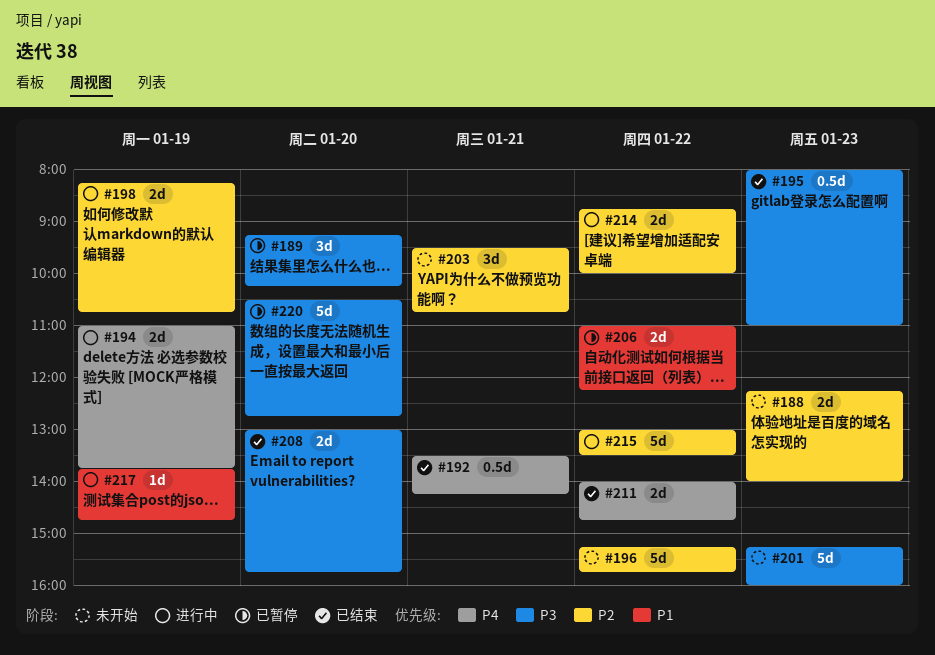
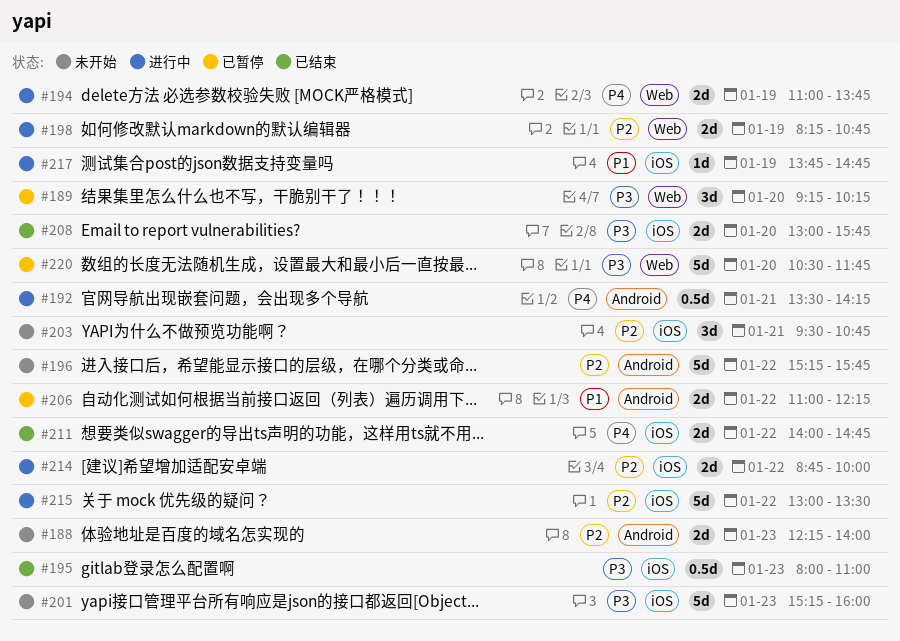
#192, status: 已结束 -> 进行中
#220, ends: 12:45 -> 11:45

